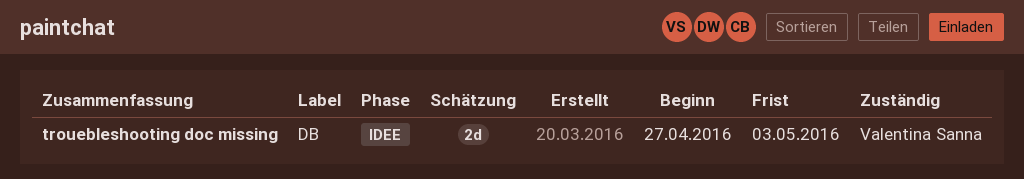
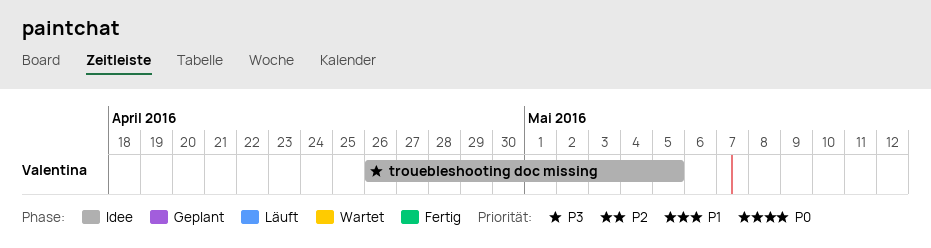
trouebleshooting doc missing, start: Apr 27 -> Apr 26
trouebleshooting doc missing, due: May 3 -> May 5

